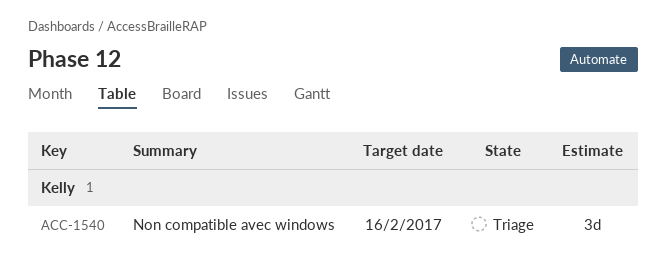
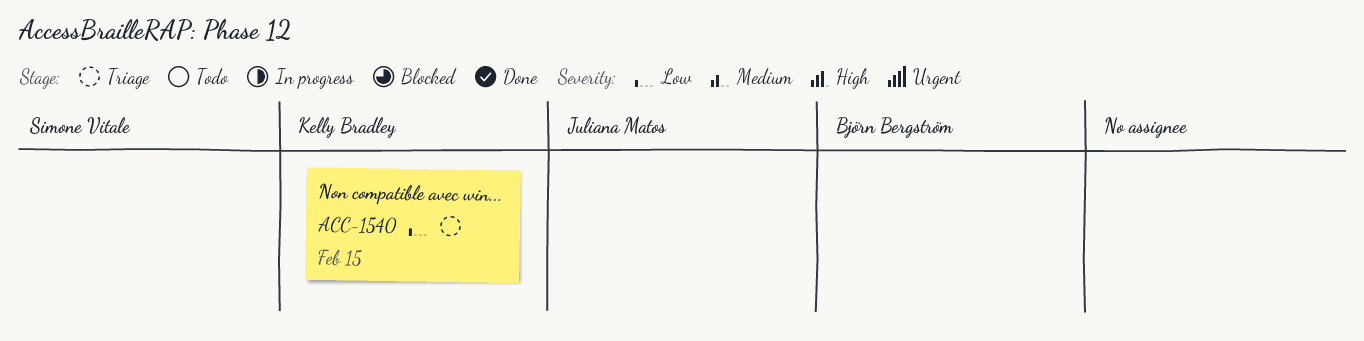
ACC-1540, due: Feb 16 -> Feb 15

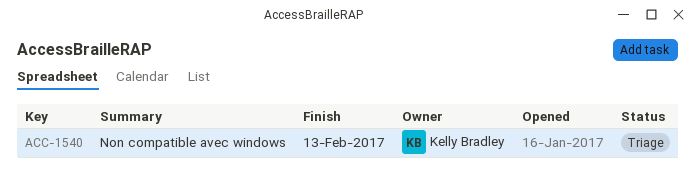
ACC-1540, due: Feb 15 -> Feb 13

